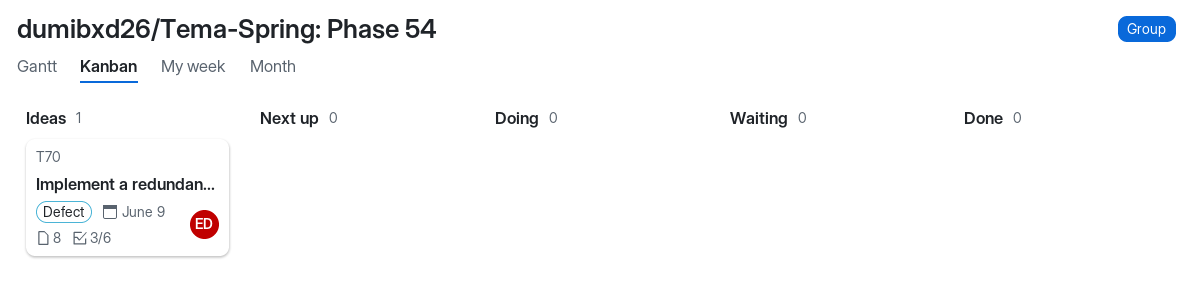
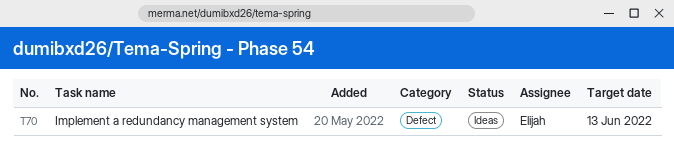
T70, due: Jun 9 -> Jun 13

